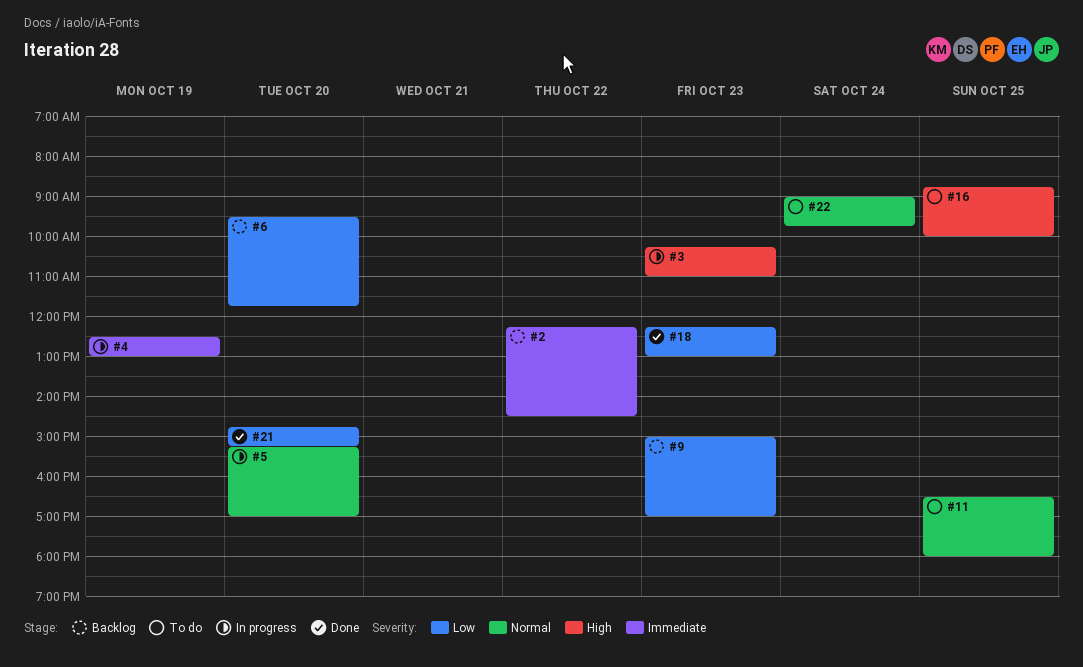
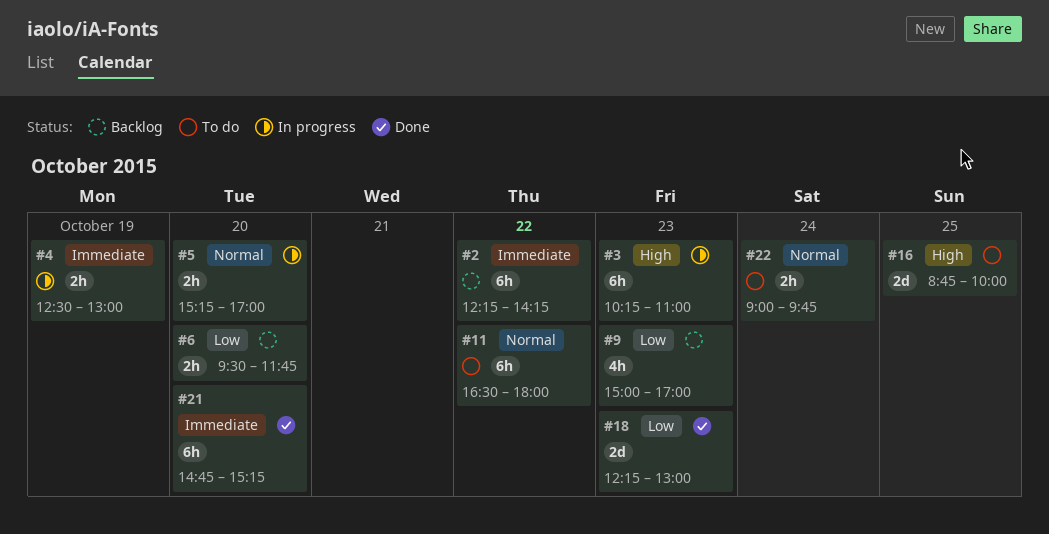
#2, ends: 14:30 -> 14:15
#11, day: Oct 25 -> Oct 22
#21, priority: Low -> Immediate

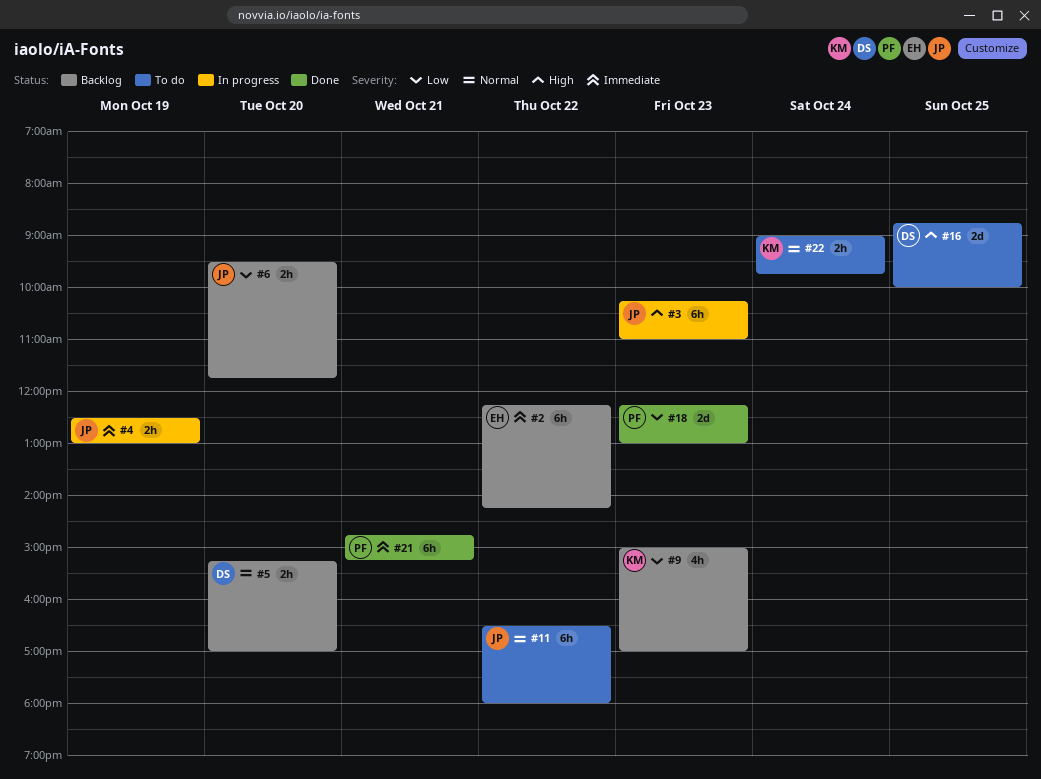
#5, status: In progress -> Backlog
#21, day: Oct 20 -> Oct 21

